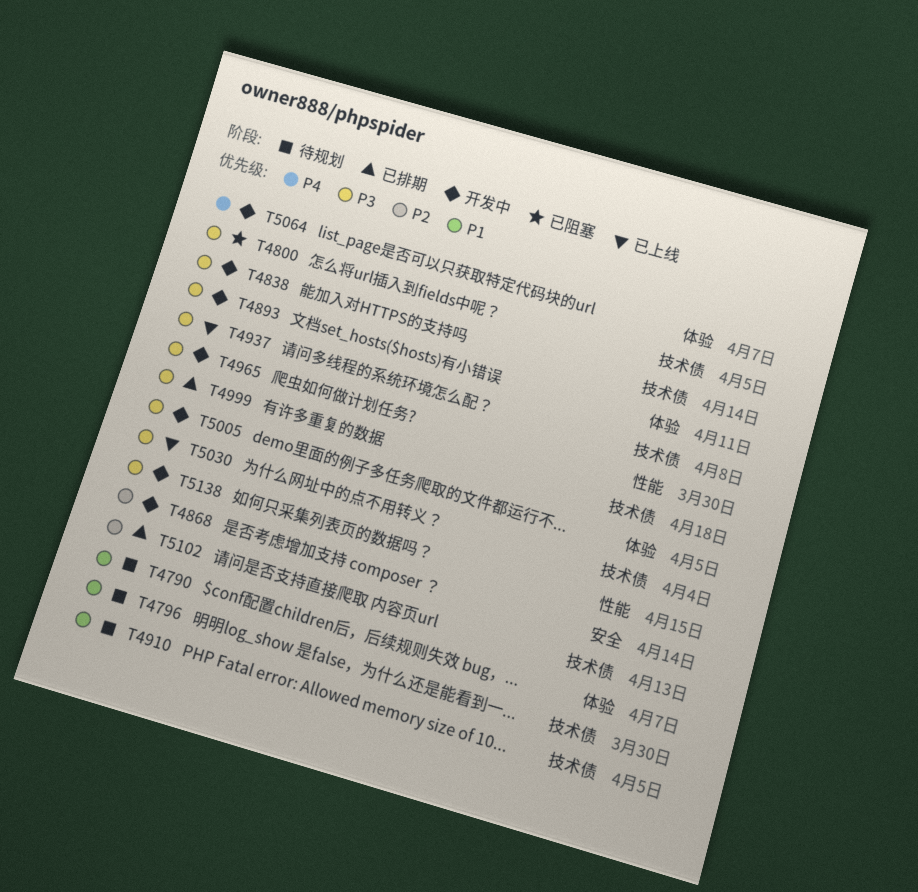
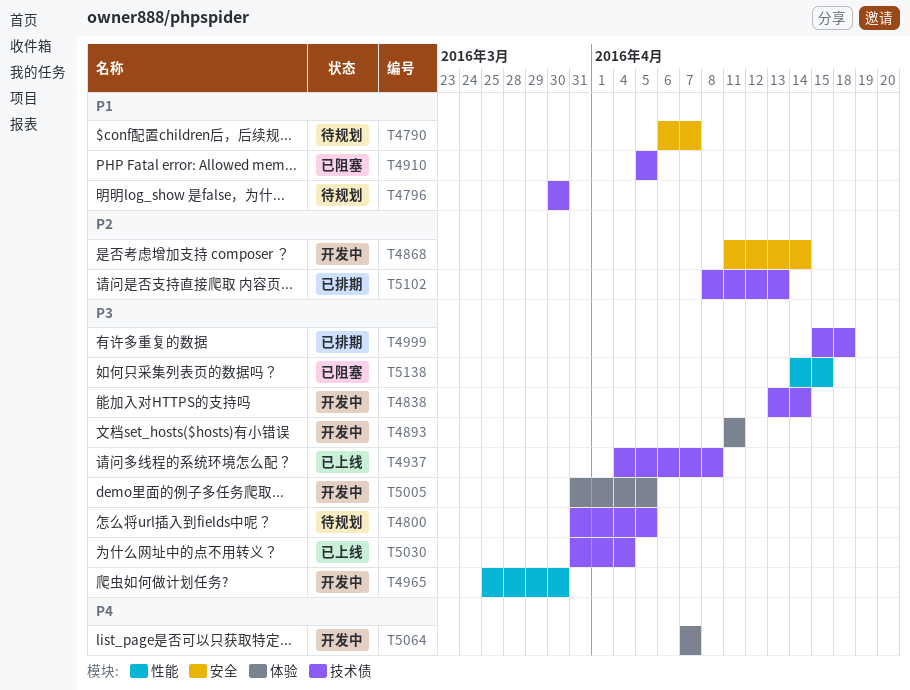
T4790, label: 体验 -> 安全
T4800, status: 已阻塞 -> 待规划
T4910, status: 待规划 -> 已阻塞
T5138, status: 开发中 -> 已阻塞

